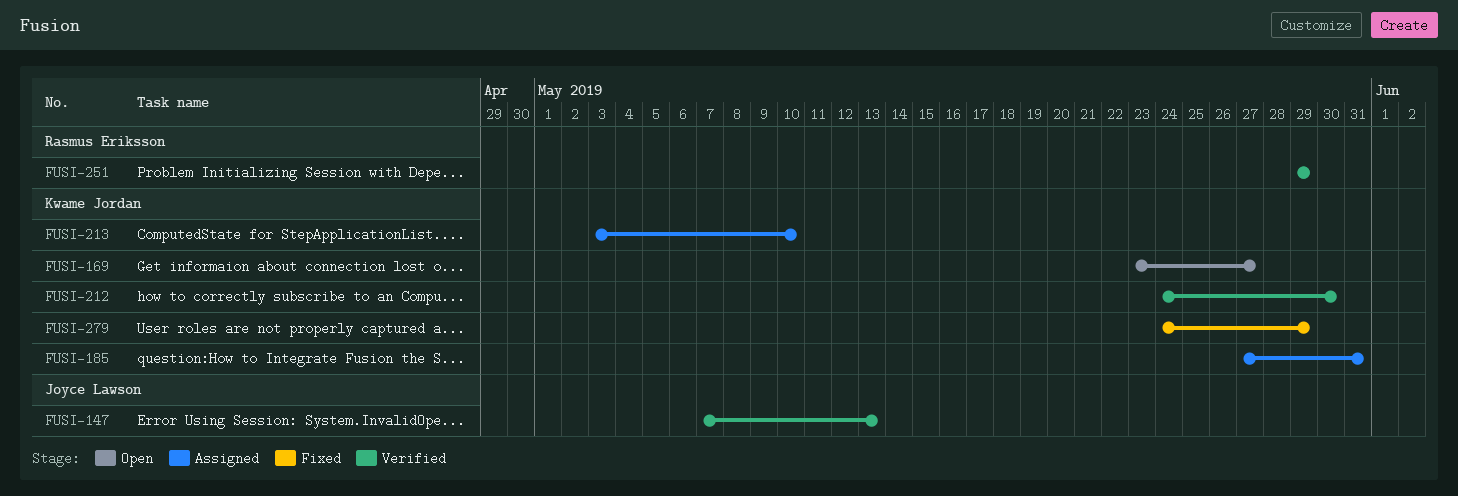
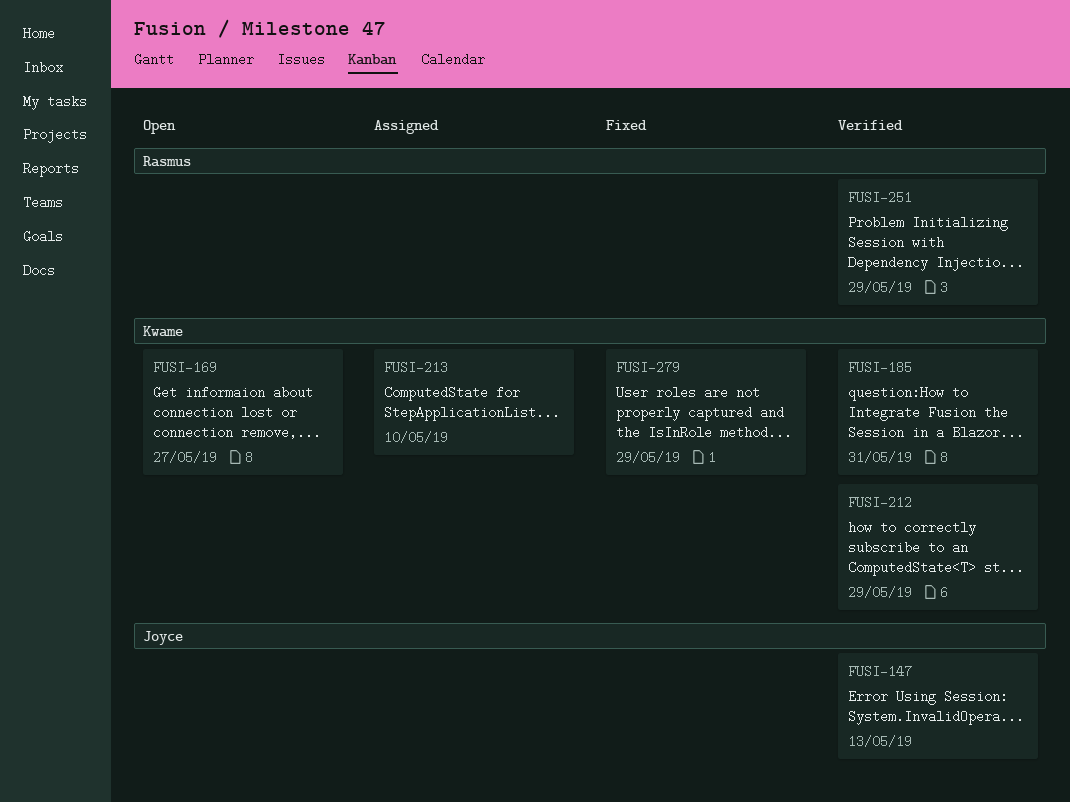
FUSI-185, status: Assigned -> Verified
FUSI-212, due: May 30 -> May 29

